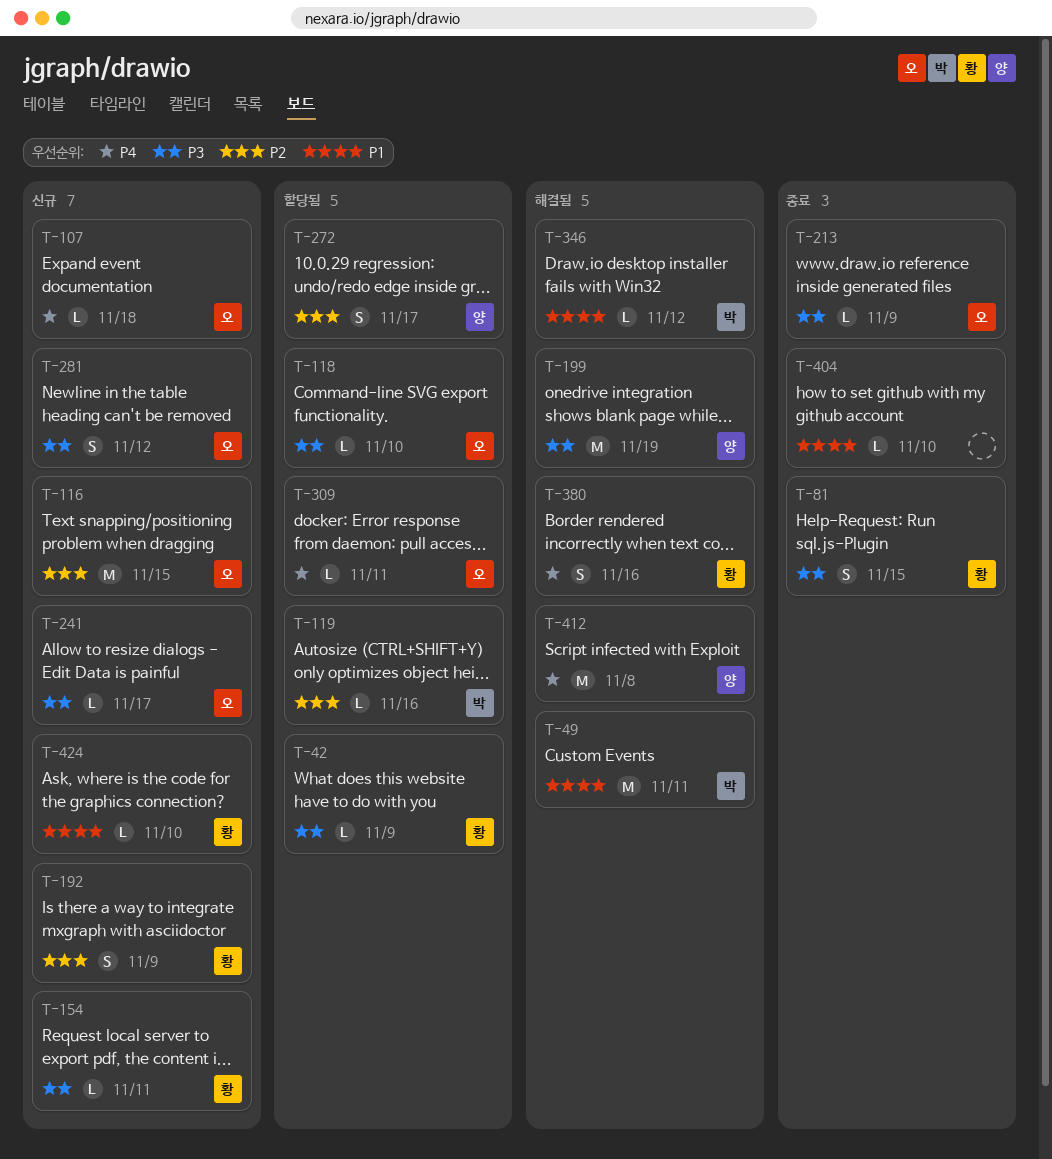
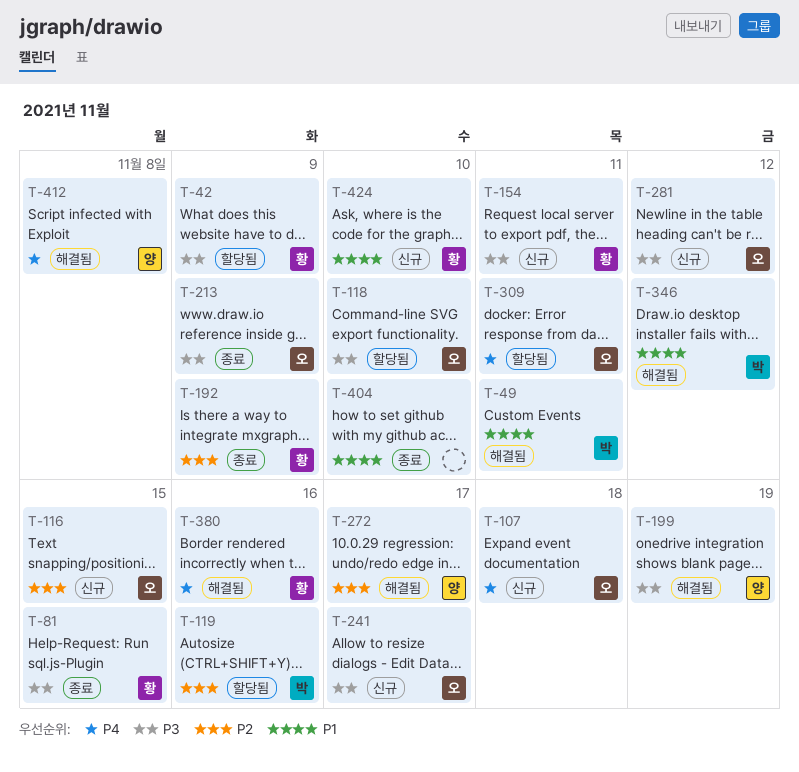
T-192, status: 신규 -> 종료
T-272, status: 할당됨 -> 해결됨

